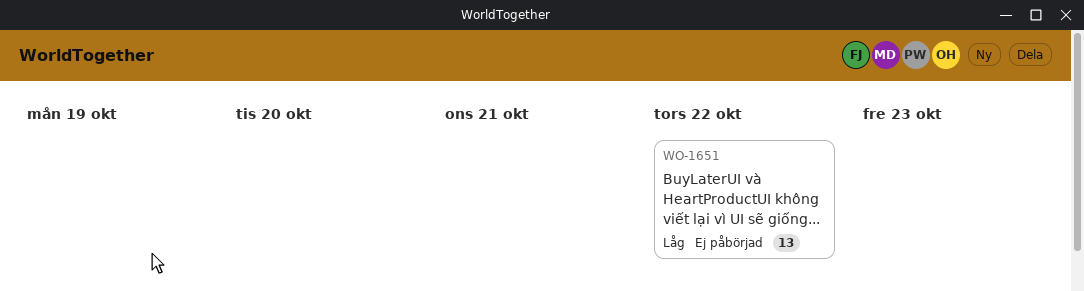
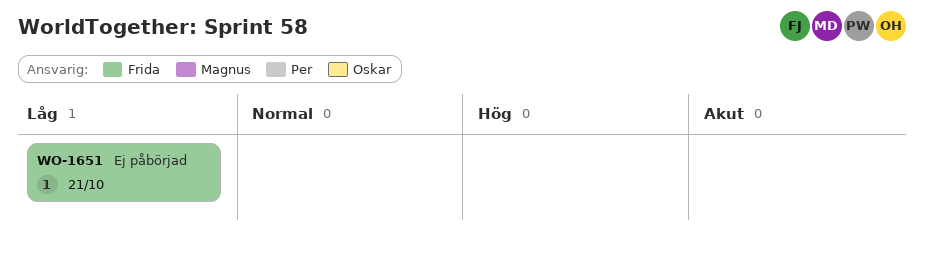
WO-1651, estimate: 13 -> 1
WO-1651, due: Oct 22 -> Oct 21

